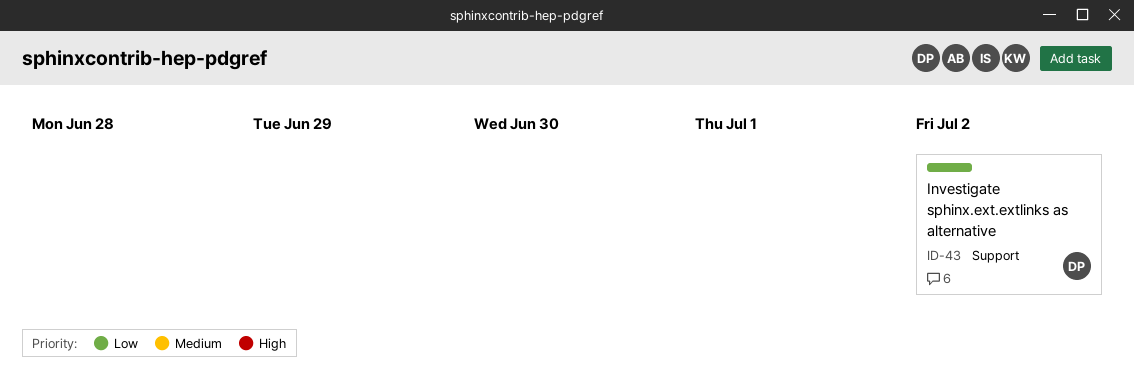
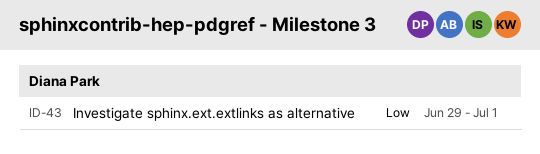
ID-43, due: Jul 2 -> Jul 1

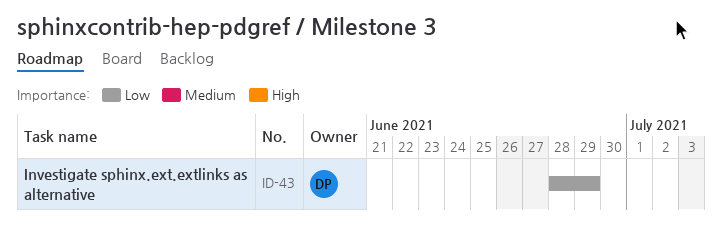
ID-43, start: Jun 29 -> Jun 28
ID-43, due: Jul 1 -> Jun 29

